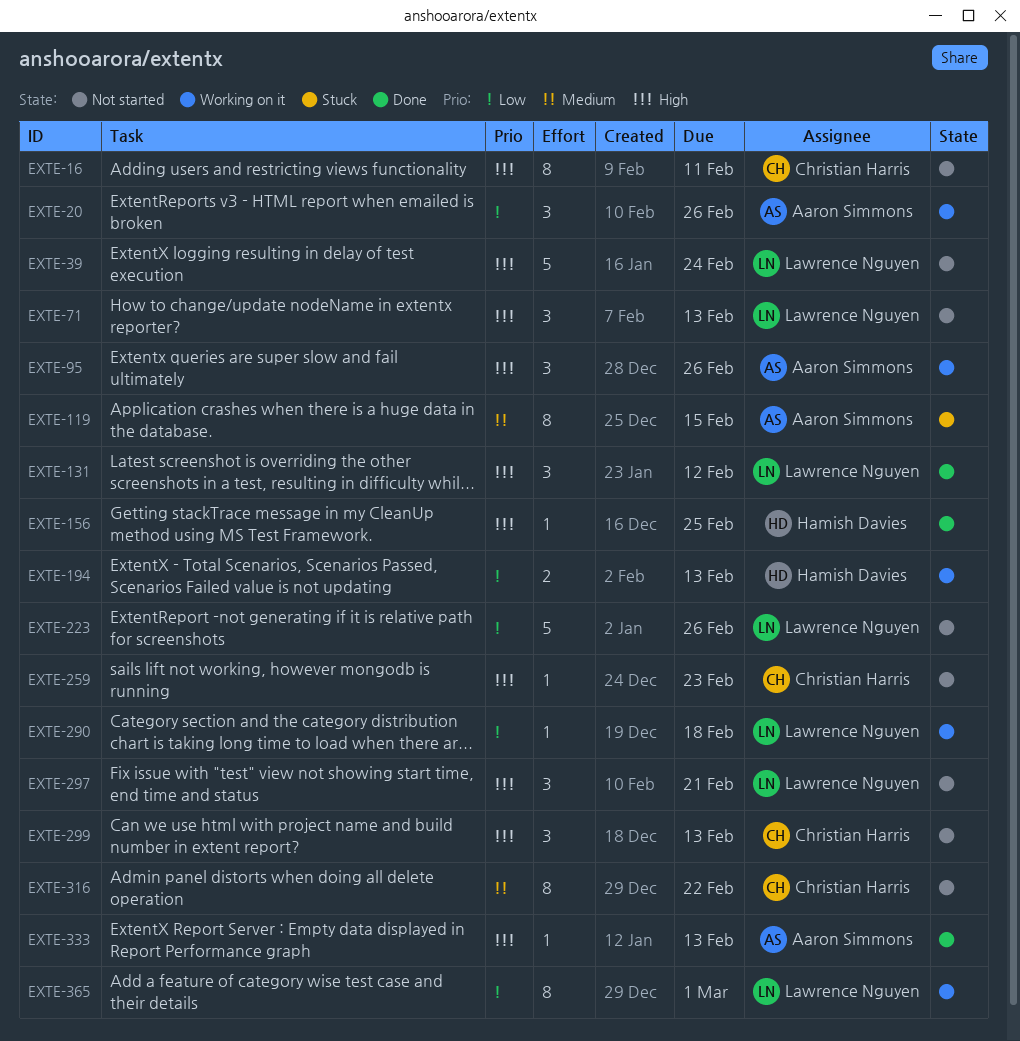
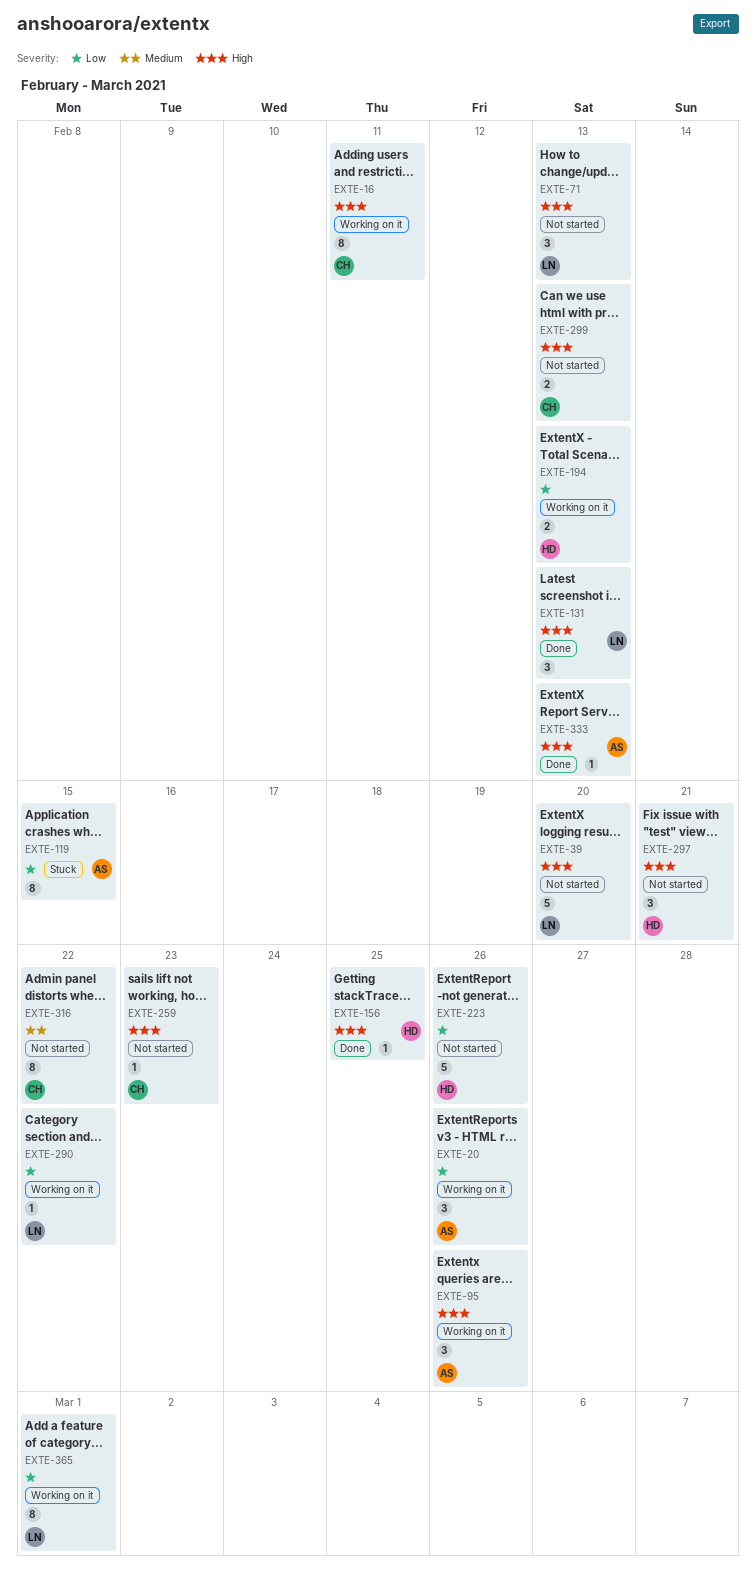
EXTE-16, status: Not started -> Working on it
EXTE-39, due: Feb 24 -> Feb 20
EXTE-119, priority: Medium -> Low
EXTE-131, due: Feb 12 -> Feb 13
EXTE-223, owner: Lawrence Nguyen -> Hamish Davies
EXTE-290, due: Feb 18 -> Feb 22
EXTE-297, owner: Lawrence Nguyen -> Hamish Davies
EXTE-299, estimate: 3 -> 2

